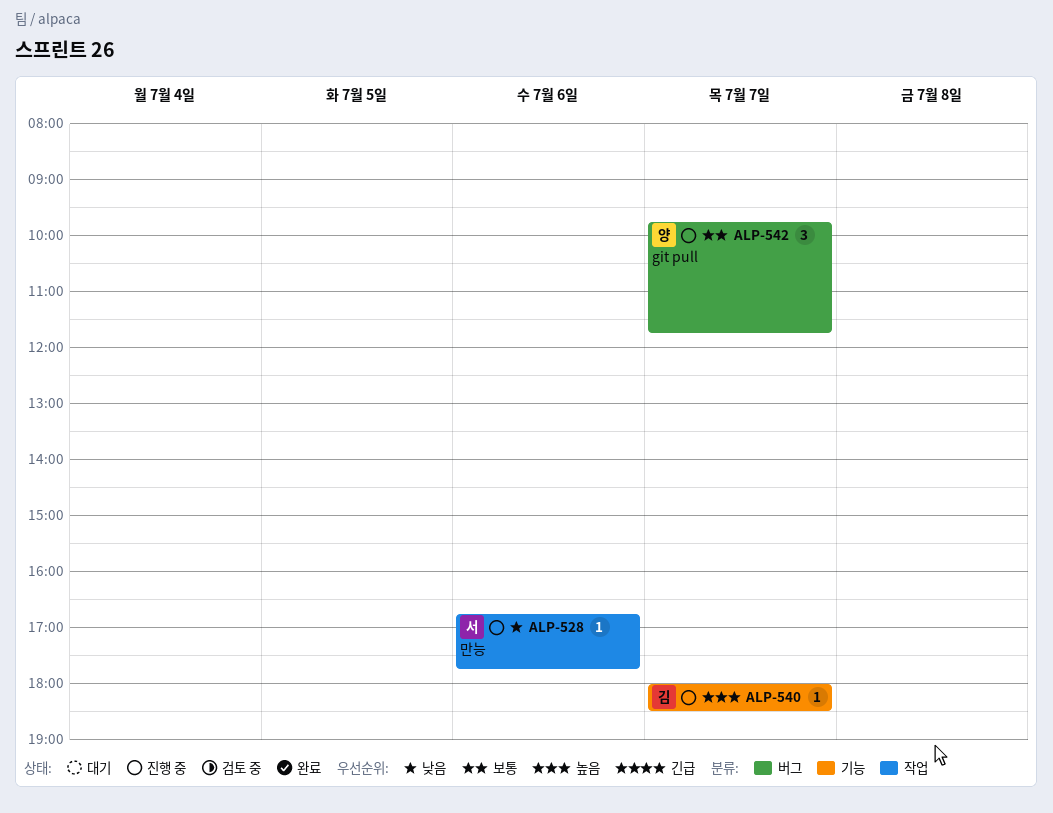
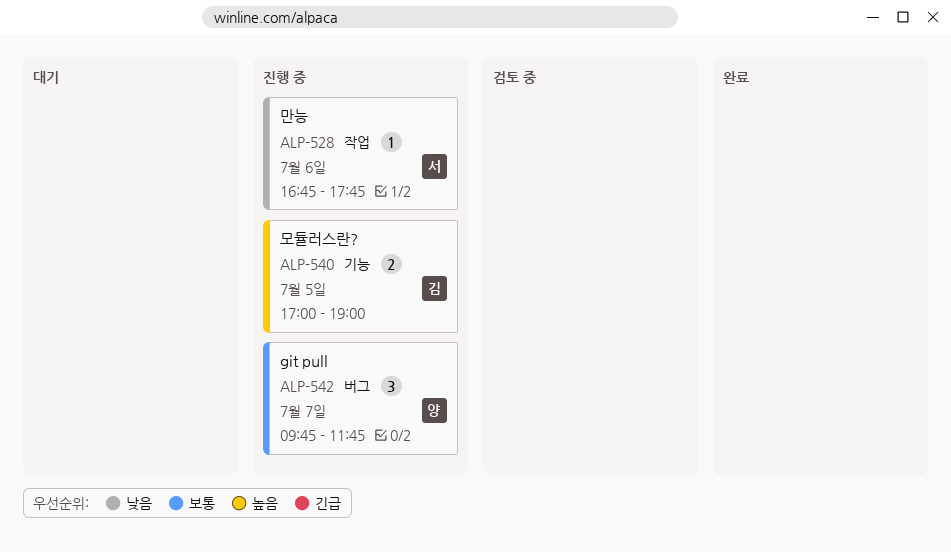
ALP-540, estimate: 1 -> 2
ALP-540, day: Jul 7 -> Jul 5
ALP-540, begins: 18:00 -> 17:00
ALP-540, ends: 18:30 -> 19:00

